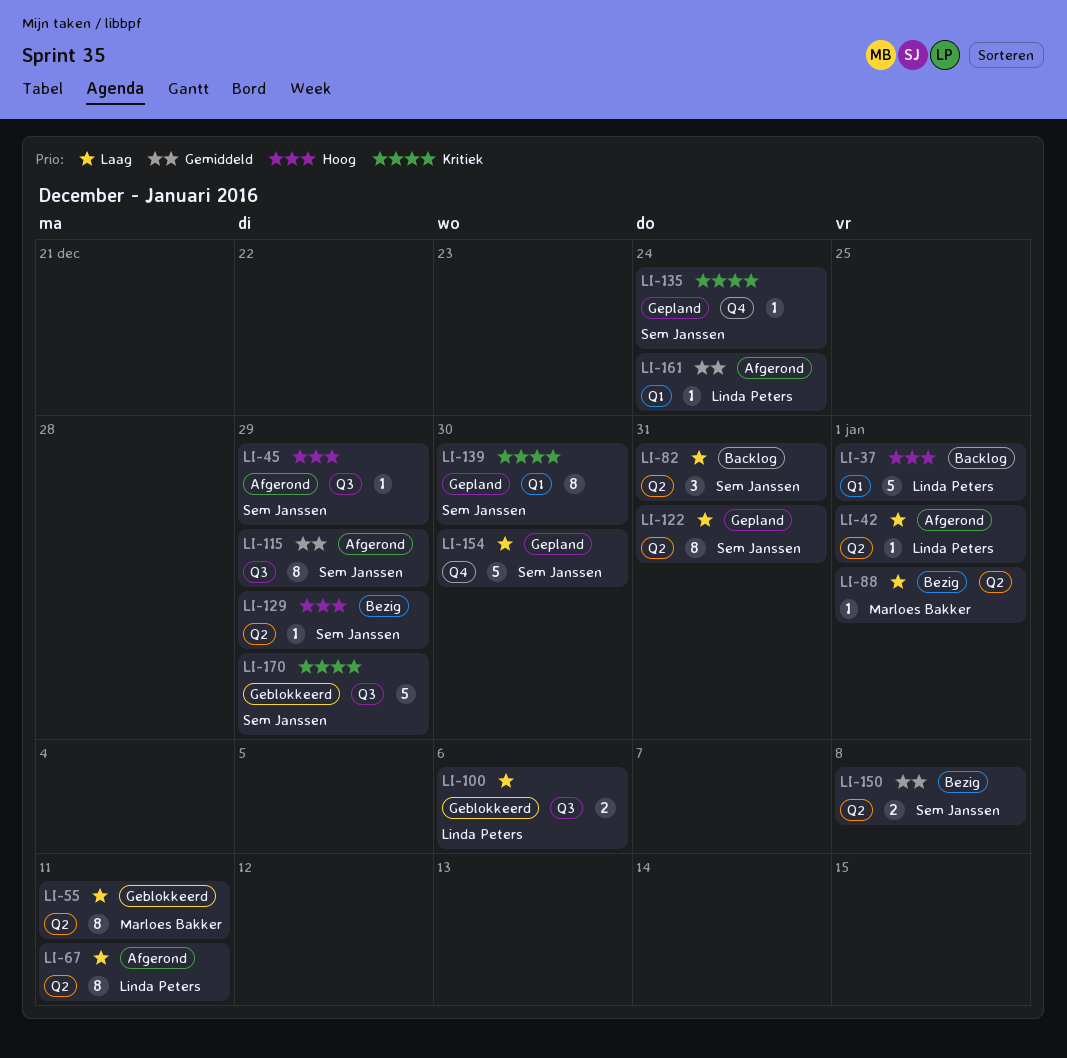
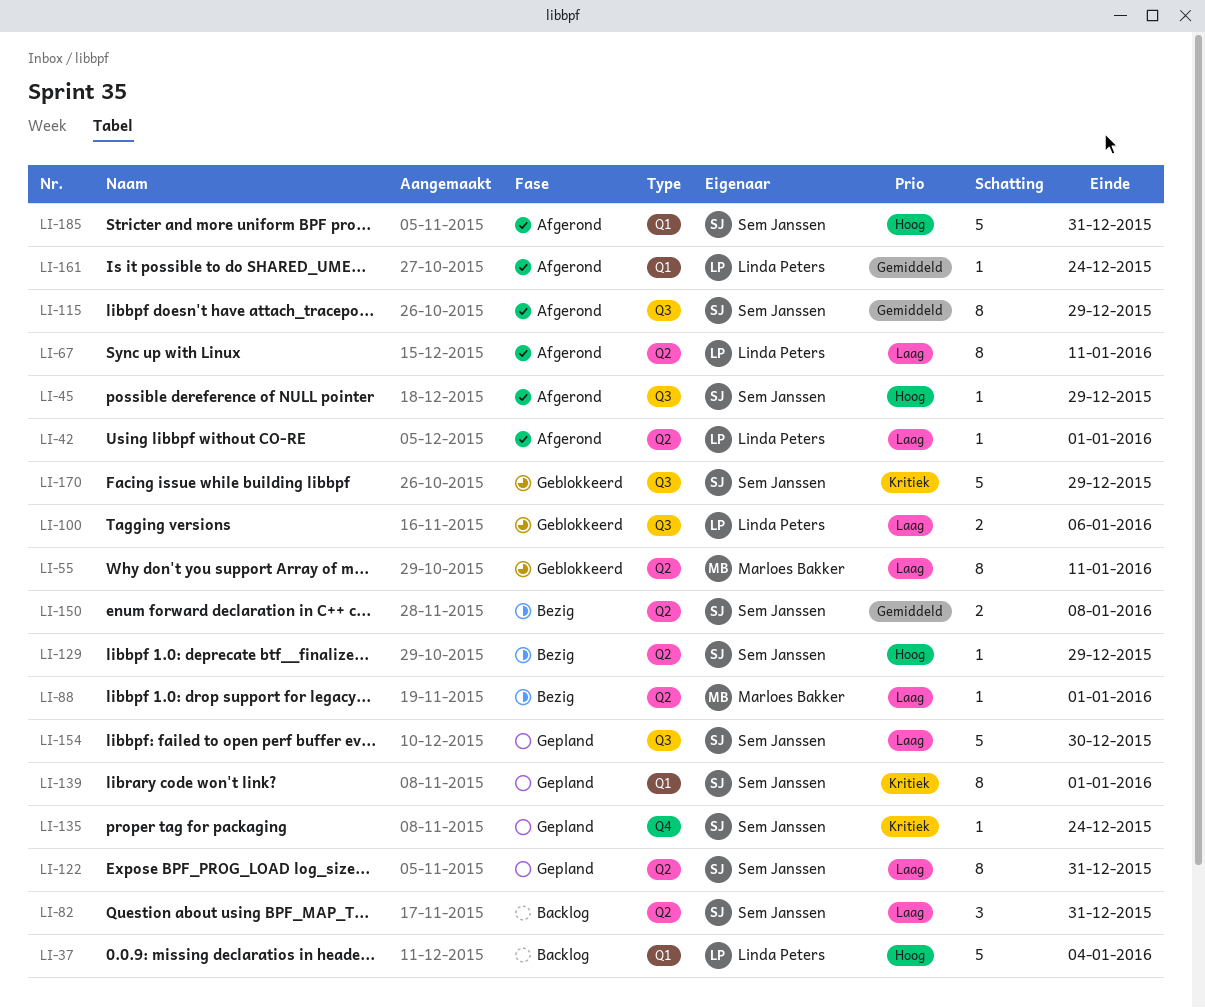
LI-37, due: Jan 1 -> Jan 4
LI-139, due: Dec 30 -> Jan 1
LI-154, label: Q4 -> Q3
LI-185: none -> present

